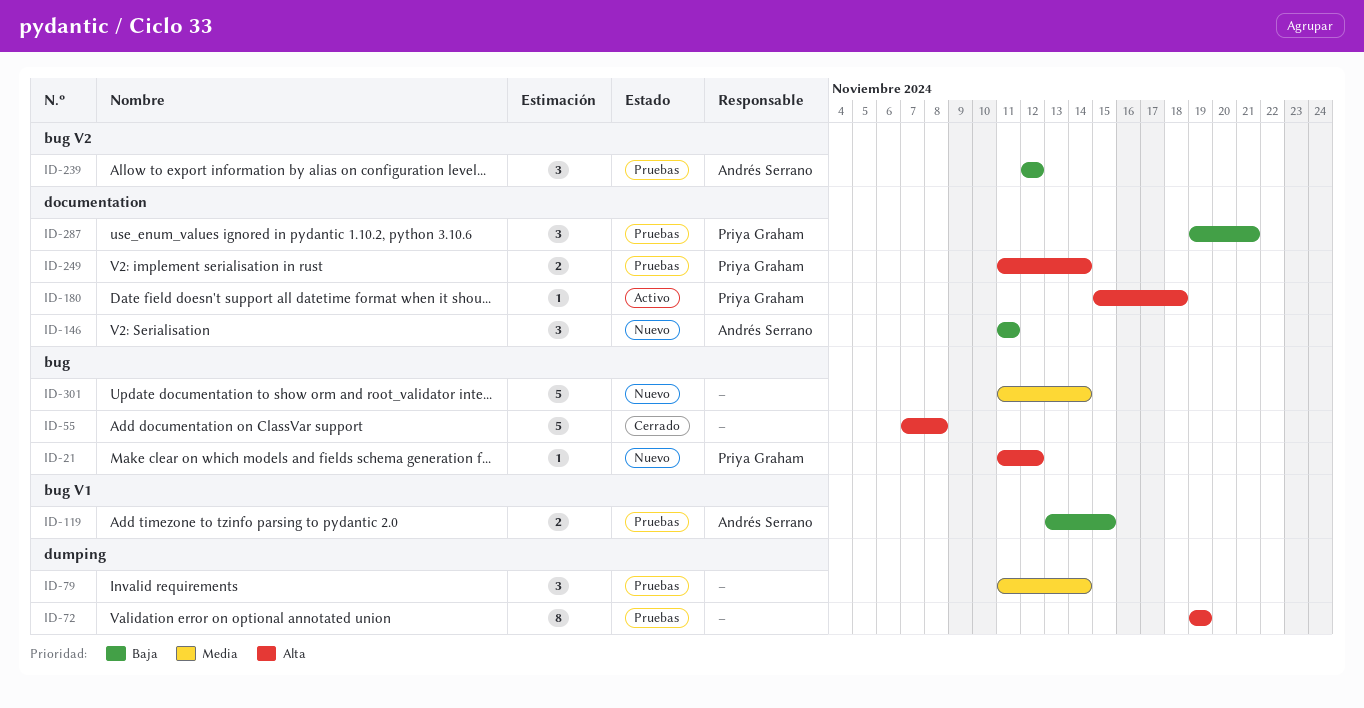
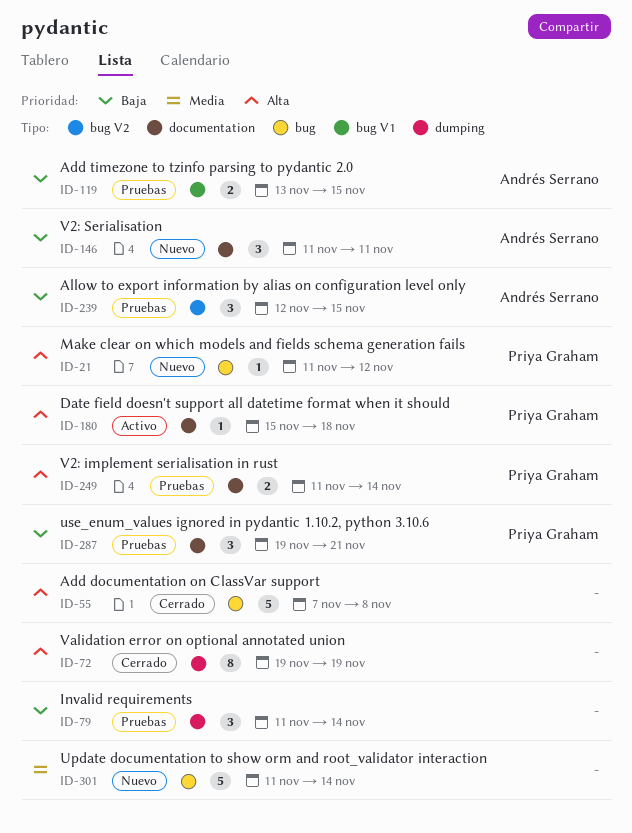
ID-72, status: Pruebas -> Cerrado
ID-79, priority: Media -> Baja
ID-239, due: Nov 12 -> Nov 15

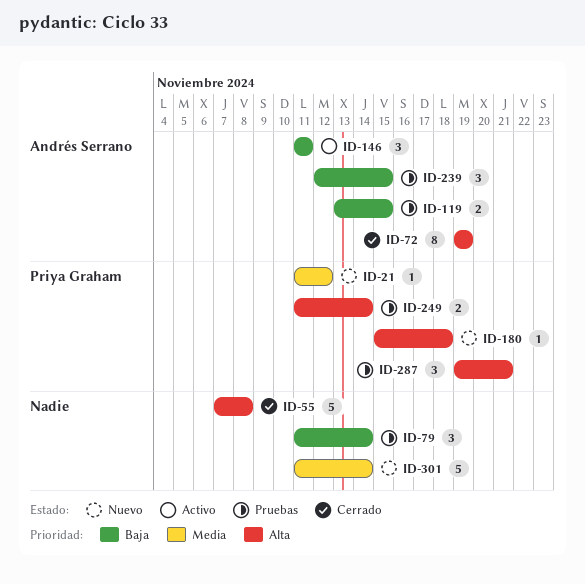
ID-21, priority: Alta -> Media
ID-72, owner: none -> Andrés Serrano
ID-146, status: Nuevo -> Activo
ID-180, status: Activo -> Nuevo
ID-287, priority: Baja -> Alta

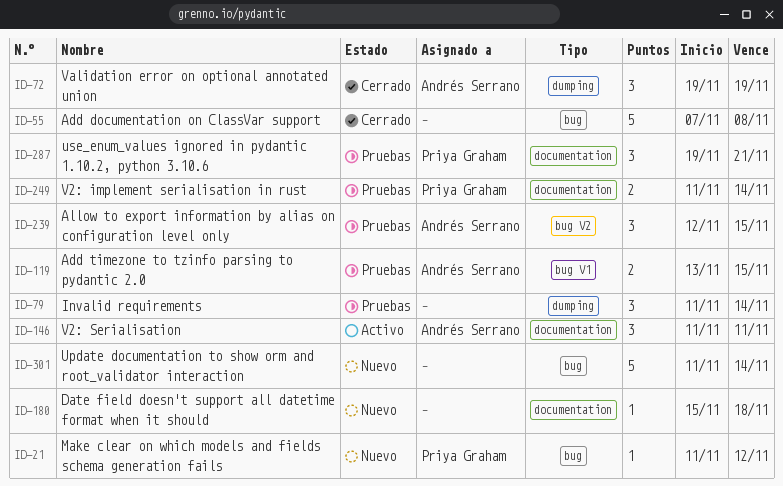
ID-72, estimate: 8 -> 3
ID-180, owner: Priya Graham -> none

